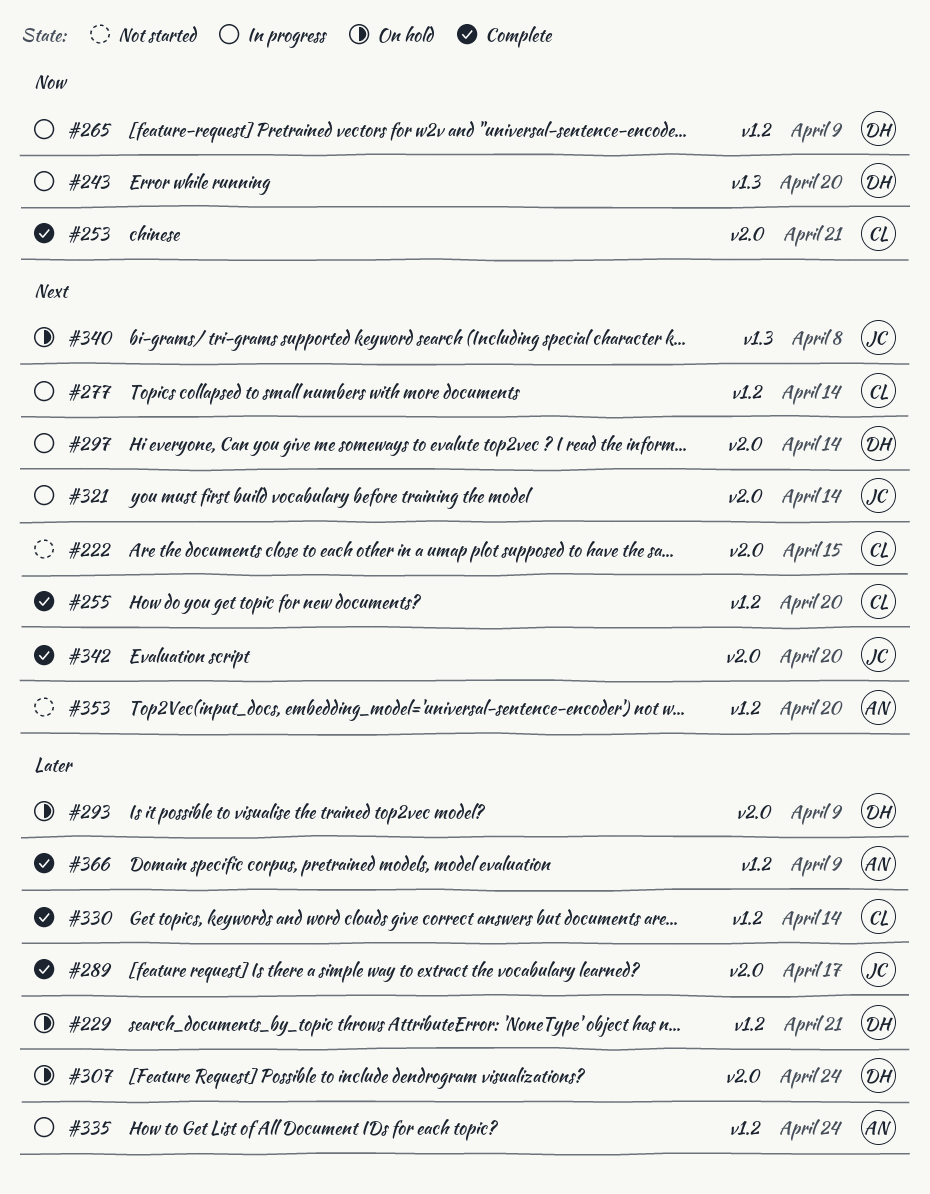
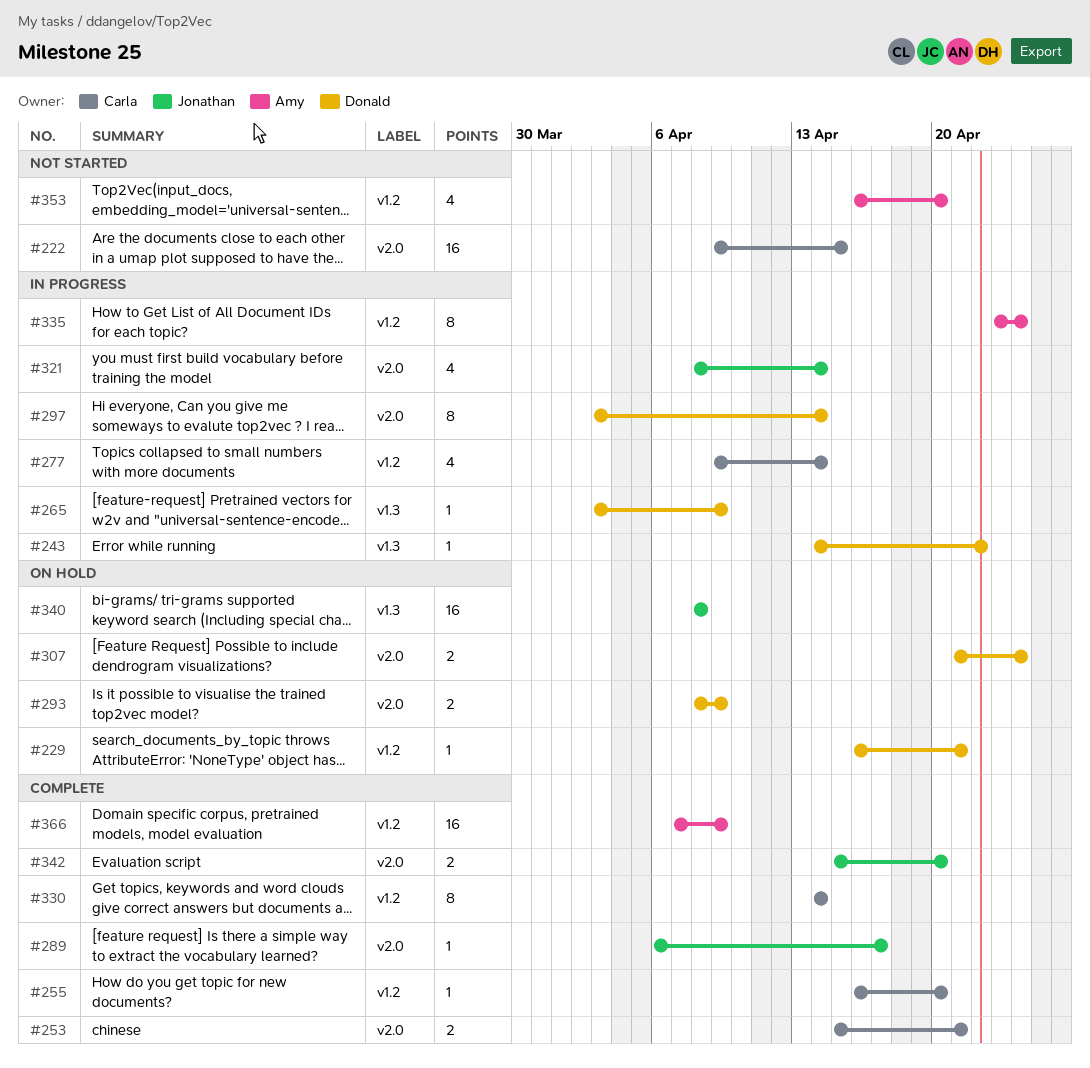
#243, due: Apr 20 -> Apr 22
#265, label: v1.2 -> v1.3

